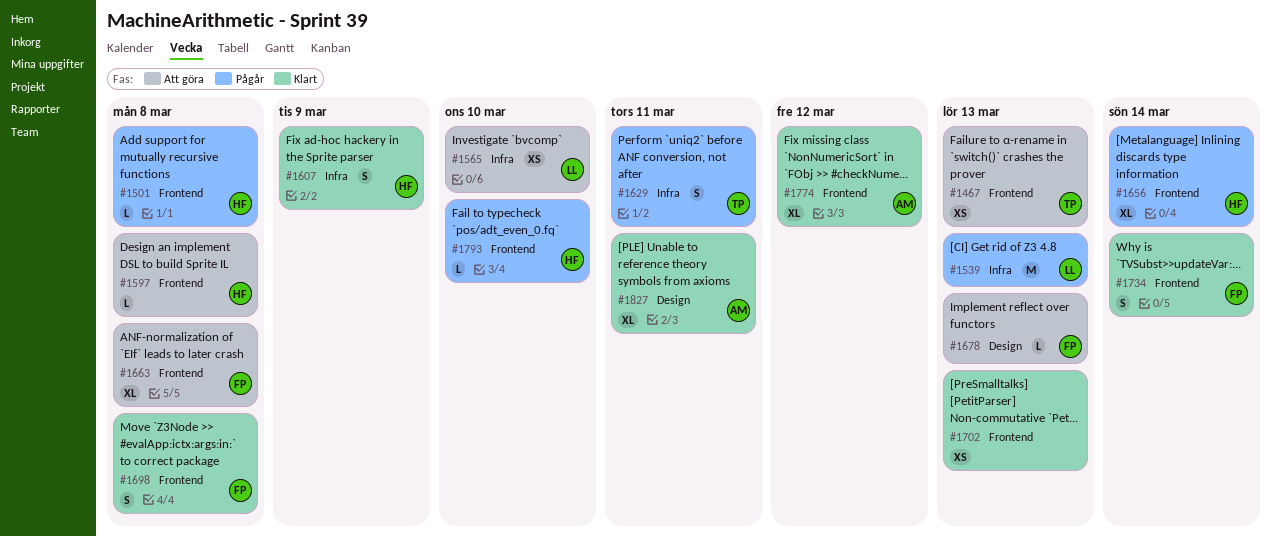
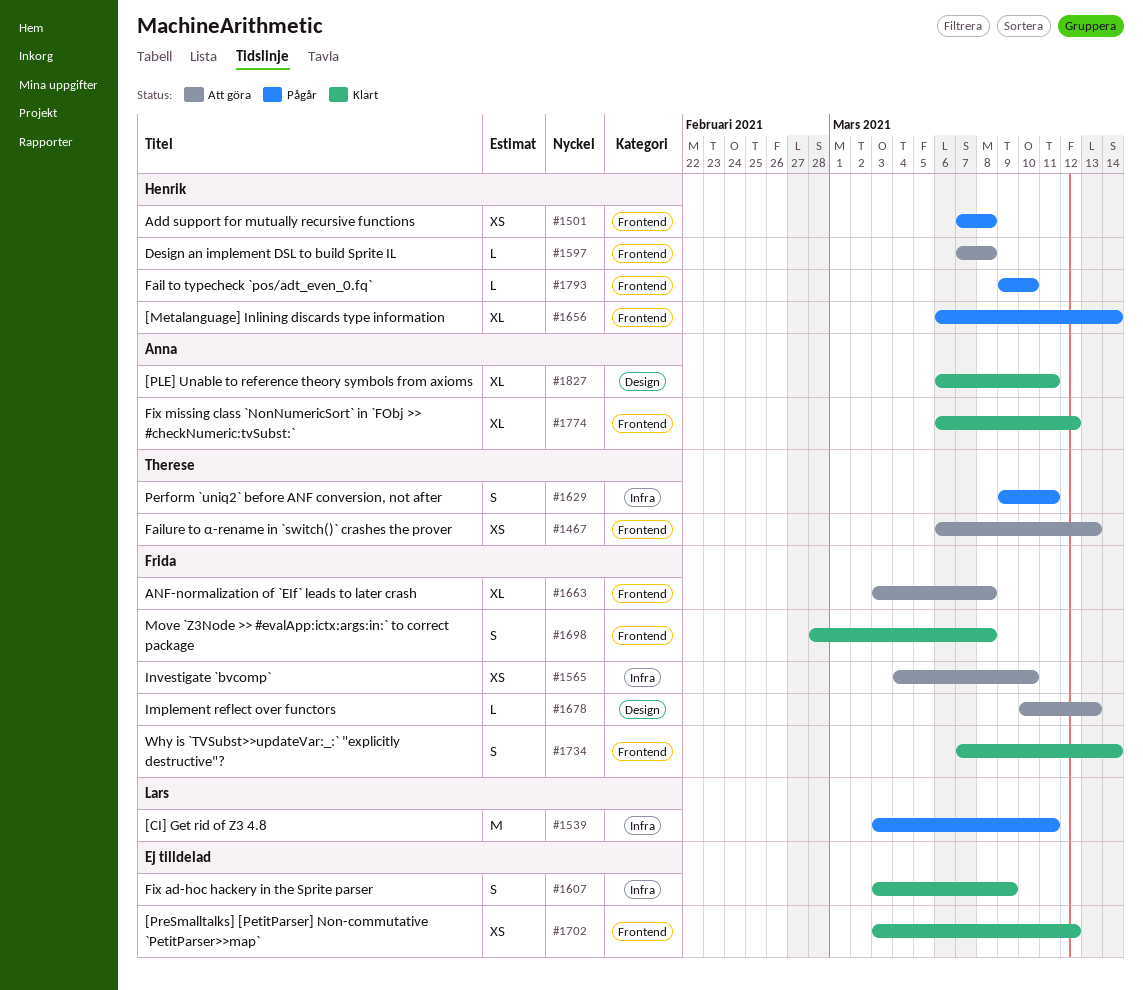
#1501, estimate: L -> XS
#1539, due: Mar 13 -> Mar 11
#1565, owner: Lars -> Frida
#1607, owner: Henrik -> none
#1702, due: Mar 13 -> Mar 12

